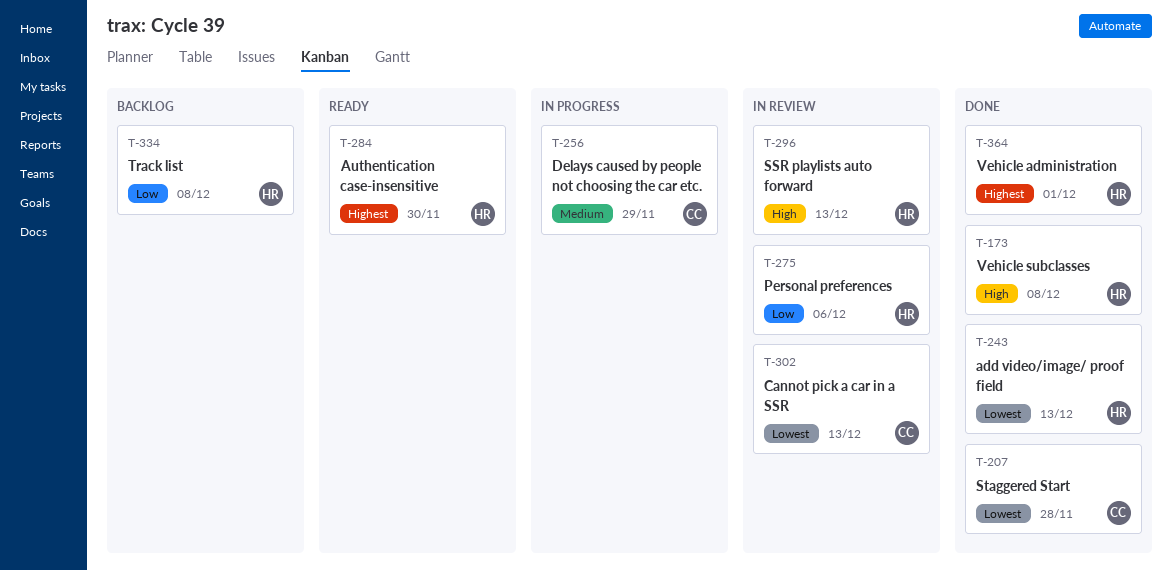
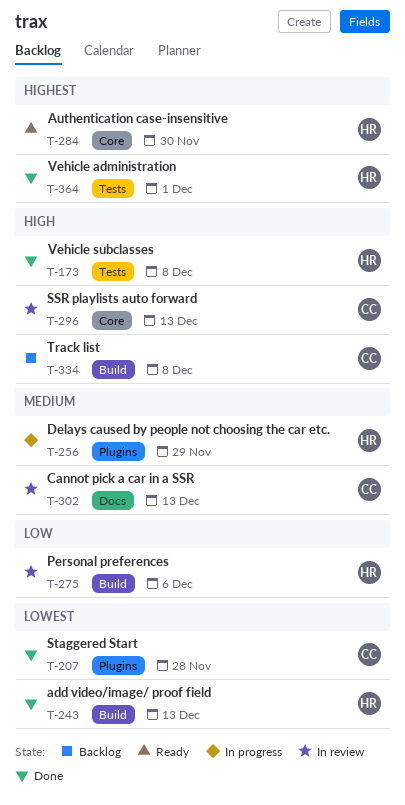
T-256, owner: CC -> HR
T-296, owner: HR -> CC
T-302, priority: Lowest -> Medium
T-334, owner: HR -> CC
T-334, priority: Low -> High

